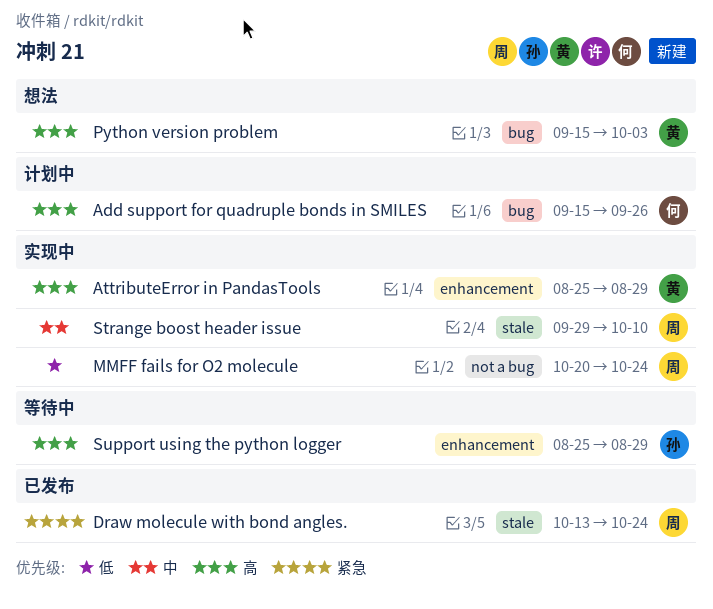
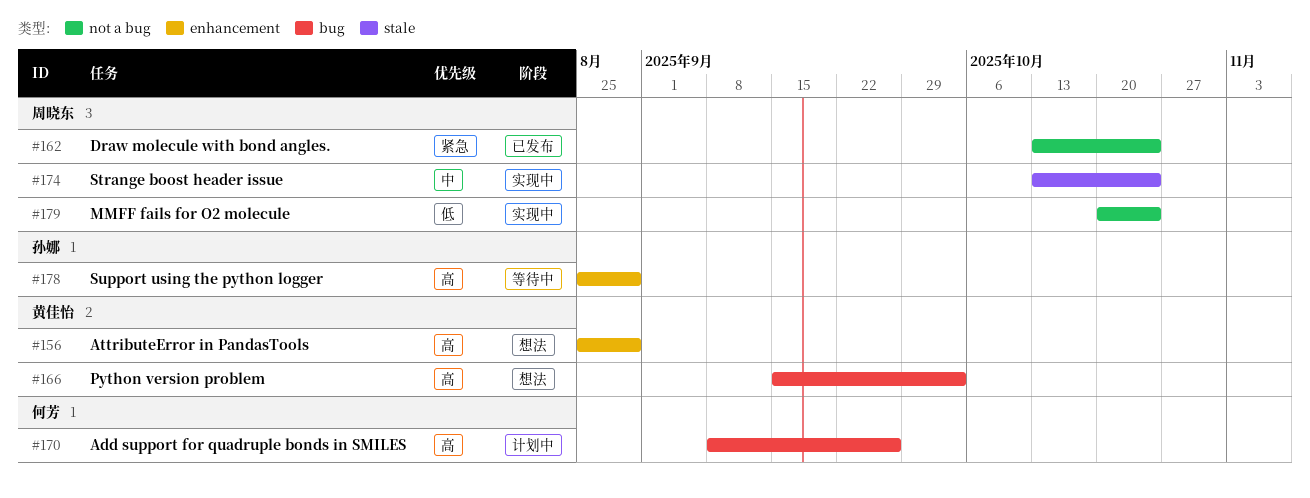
Add support for quadruple bonds in SMILES, start: Sep 15 -> Sep 8
AttributeError in PandasTools, status: 实现中 -> 想法
Draw molecule with bond angles., label: stale -> not a bug
Strange boost header issue, start: Sep 29 -> Oct 13
Strange boost header issue, due: Oct 10 -> Oct 24

